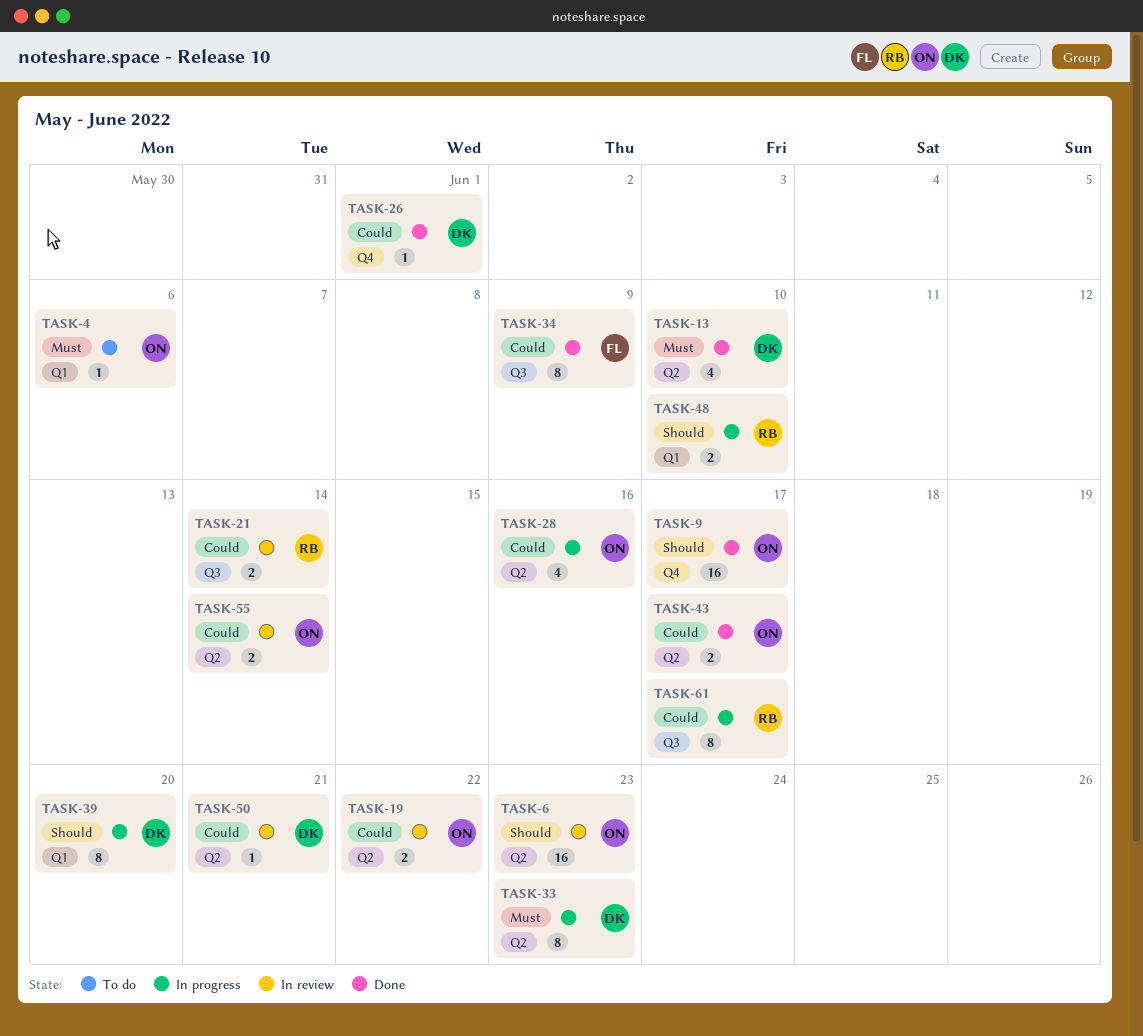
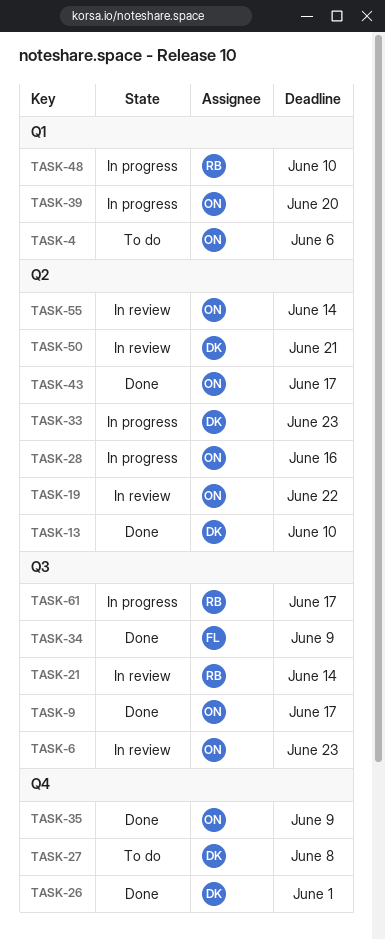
TASK-6, label: Q2 -> Q3
TASK-9, label: Q4 -> Q3
TASK-27: none -> present
TASK-35: none -> present
TASK-39, owner: DK -> ON

